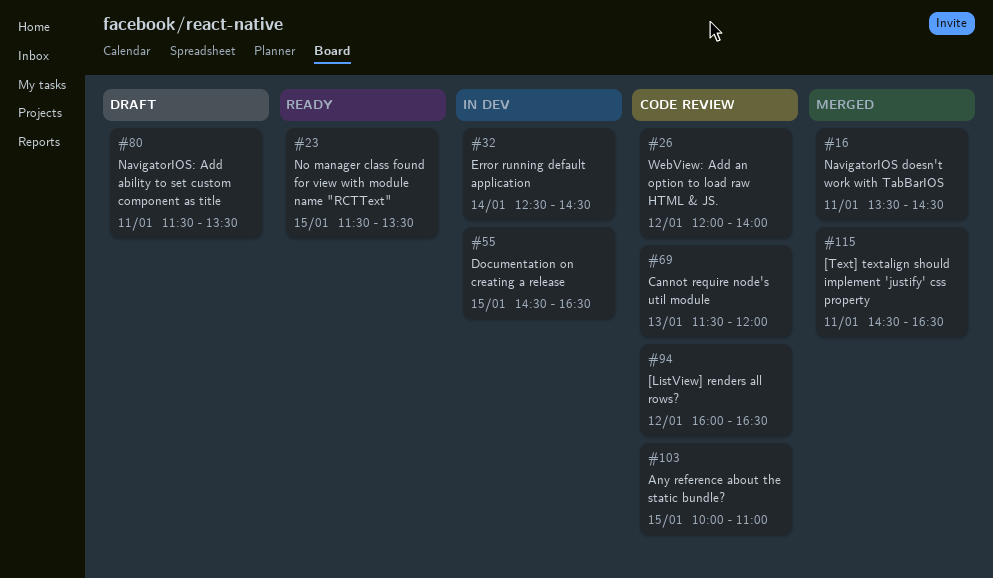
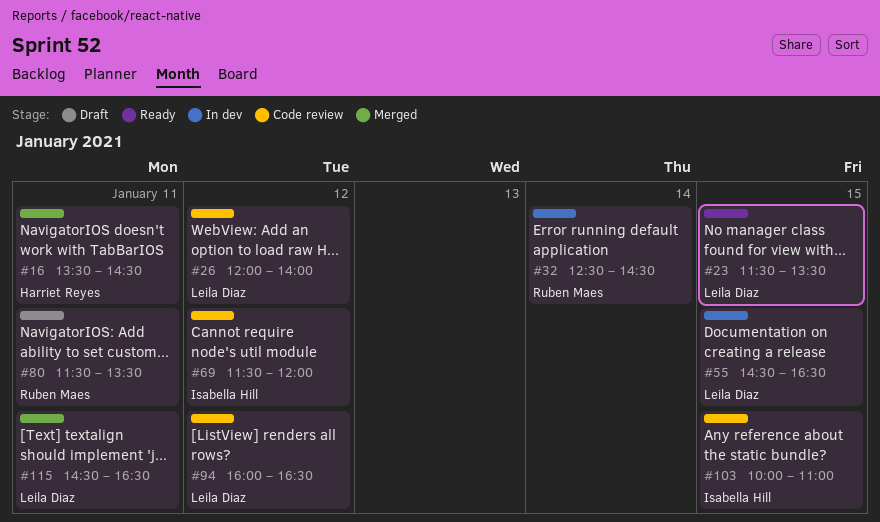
#69, day: Jan 13 -> Jan 12

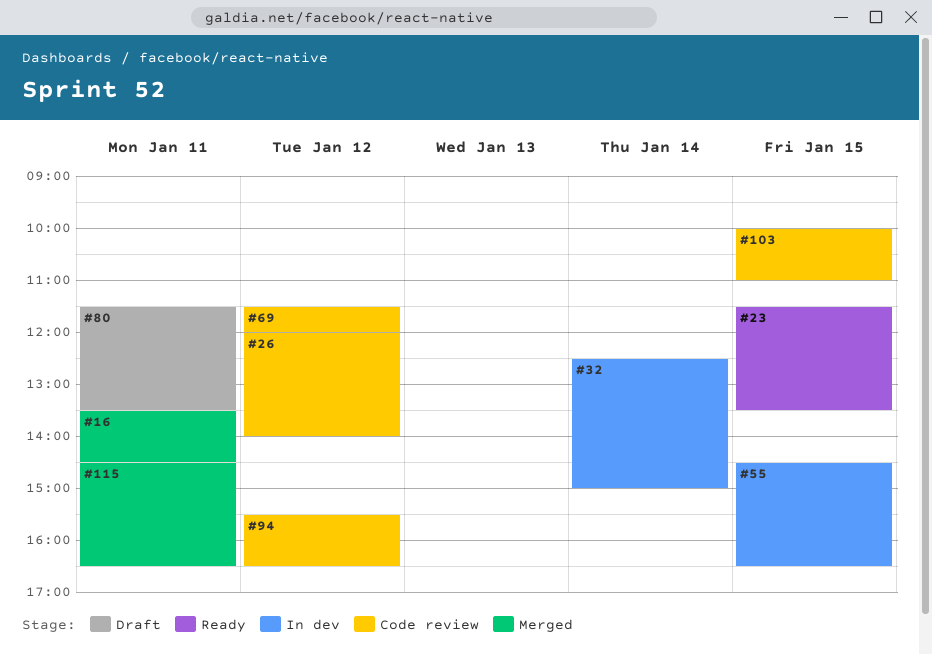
#32, ends: 14:30 -> 15:00
#94, begins: 16:00 -> 15:30

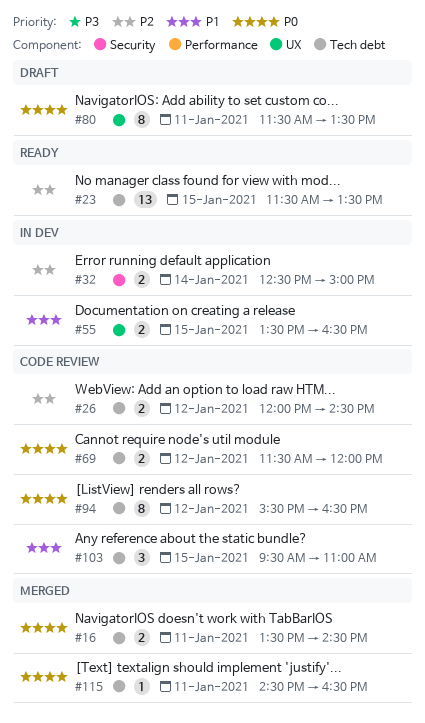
#26, ends: 14:00 -> 14:30
#55, begins: 14:30 -> 13:30
#103, begins: 10:00 -> 09:30

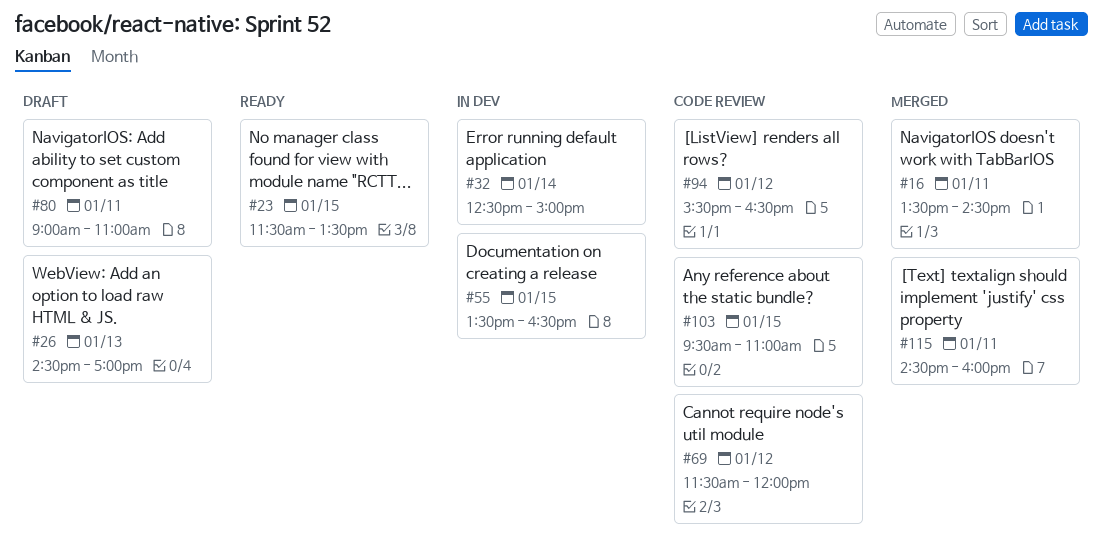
#26, status: Code review -> Draft
#26, day: Jan 12 -> Jan 13
#26, begins: 12:00 -> 14:30
#26, ends: 14:30 -> 17:00
#80, begins: 11:30 -> 09:00
#80, ends: 13:30 -> 11:00
#115, ends: 16:30 -> 16:00

